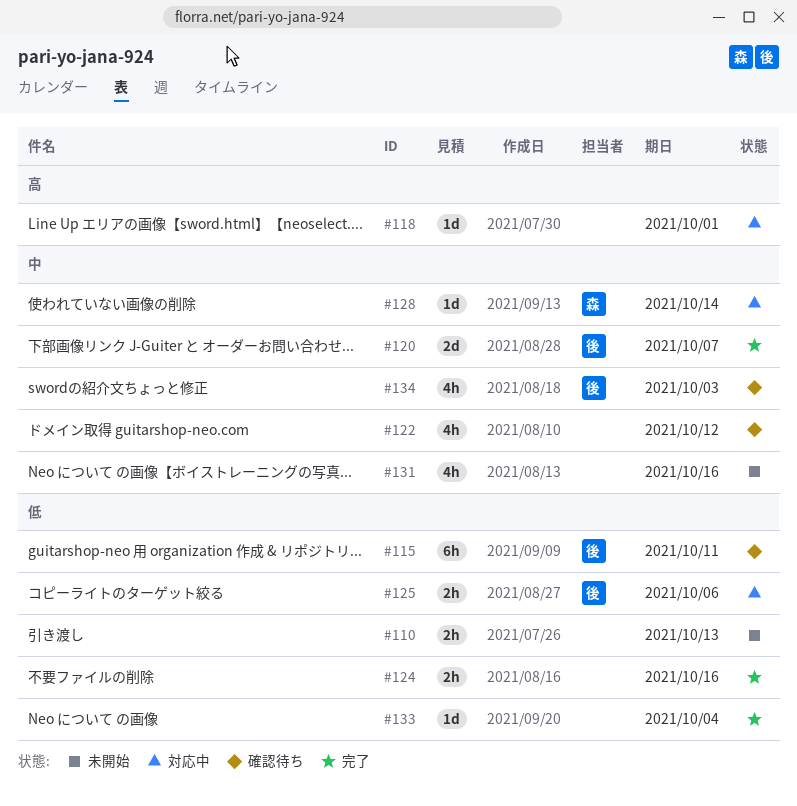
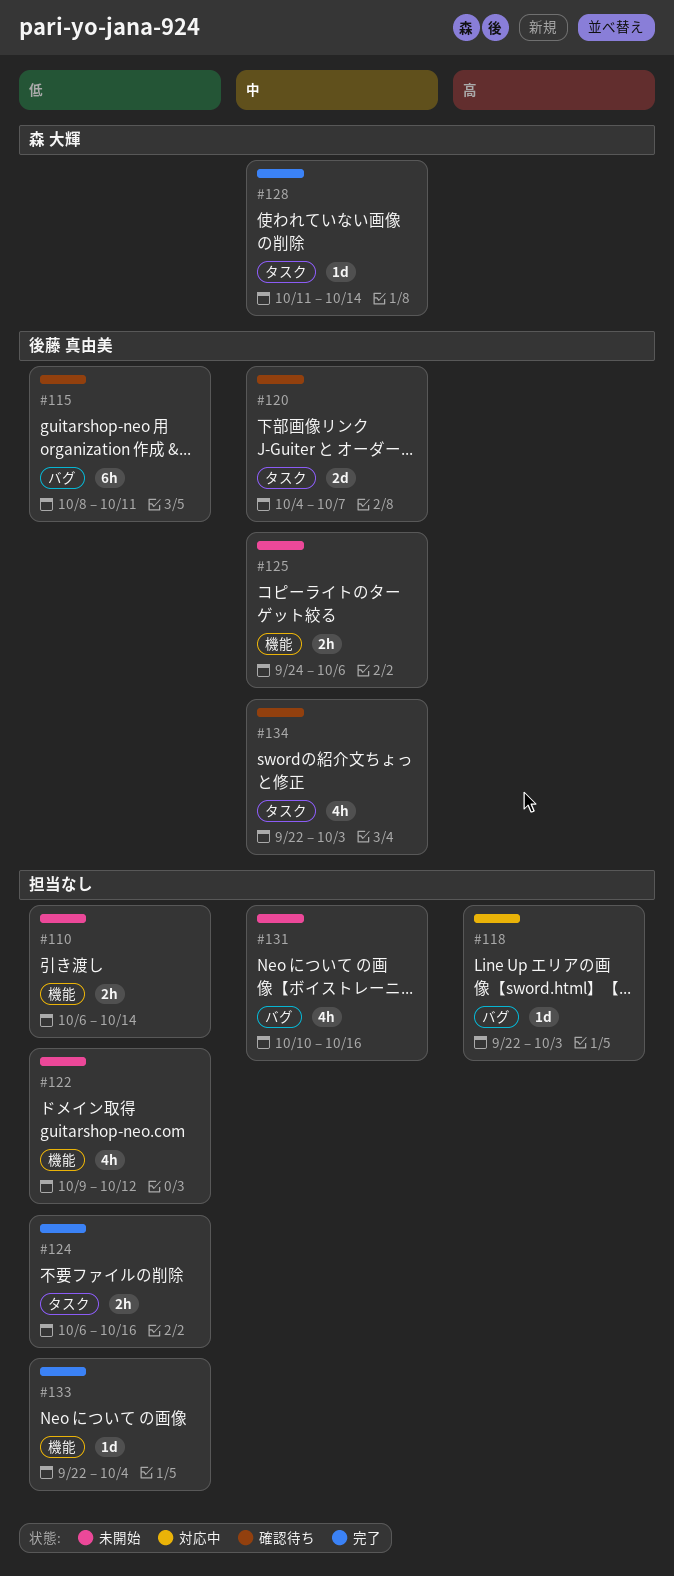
#110, due: Oct 13 -> Oct 14
#118, due: Oct 1 -> Oct 3
#120, status: 完了 -> 確認待ち
#122, status: 確認待ち -> 未開始
#122, priority: 中 -> 低
#125, status: 対応中 -> 未開始
#125, priority: 低 -> 中
#128, status: 対応中 -> 完了

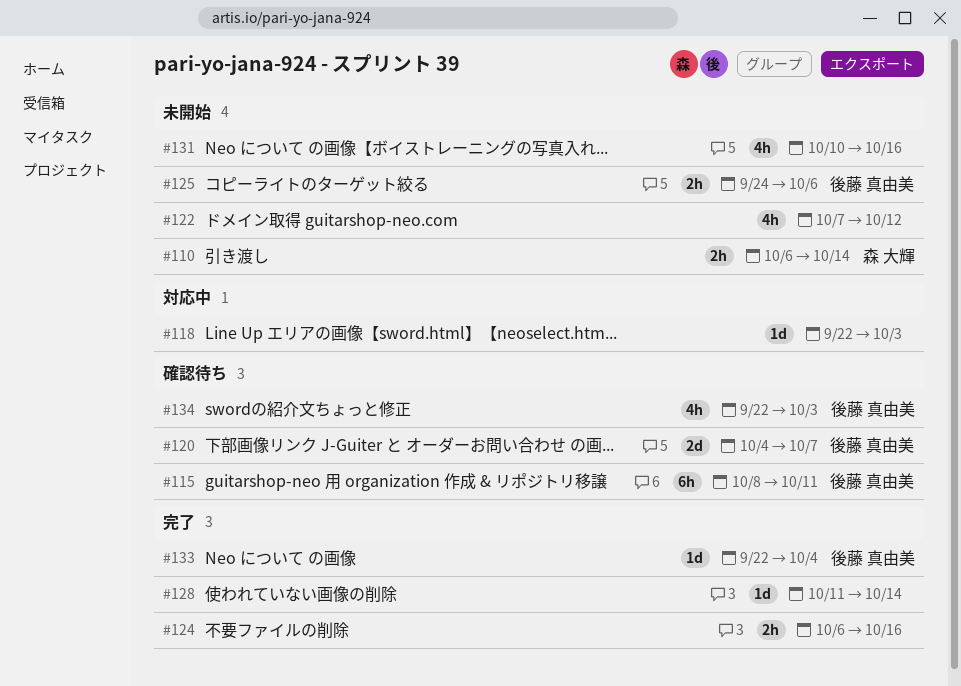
#110, owner: none -> 森 大輝
#122, start: Oct 9 -> Oct 7
#128, owner: 森 大輝 -> none
#133, owner: none -> 後藤 真由美

